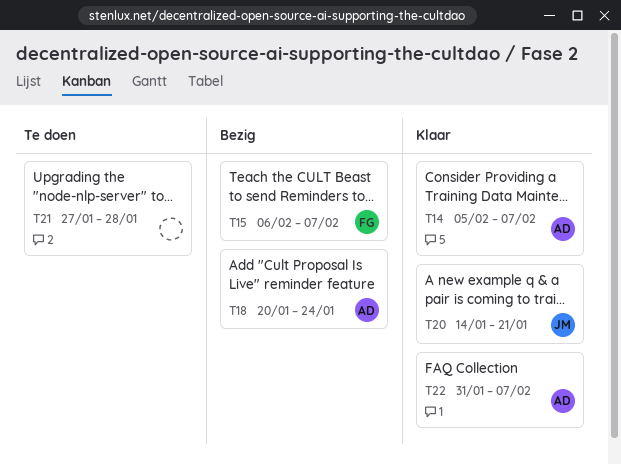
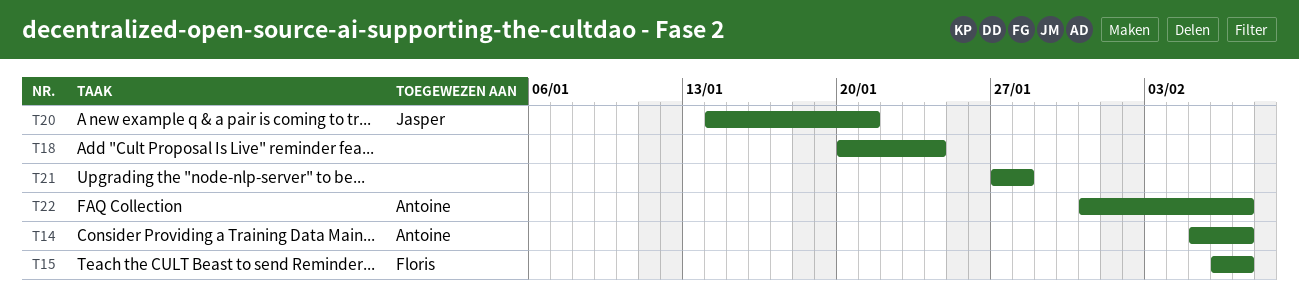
T18, owner: Antoine -> none

